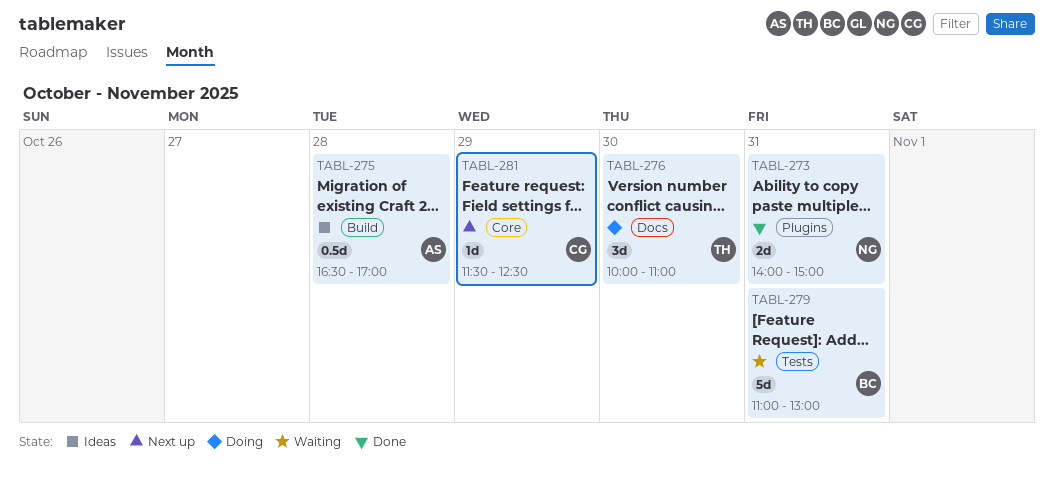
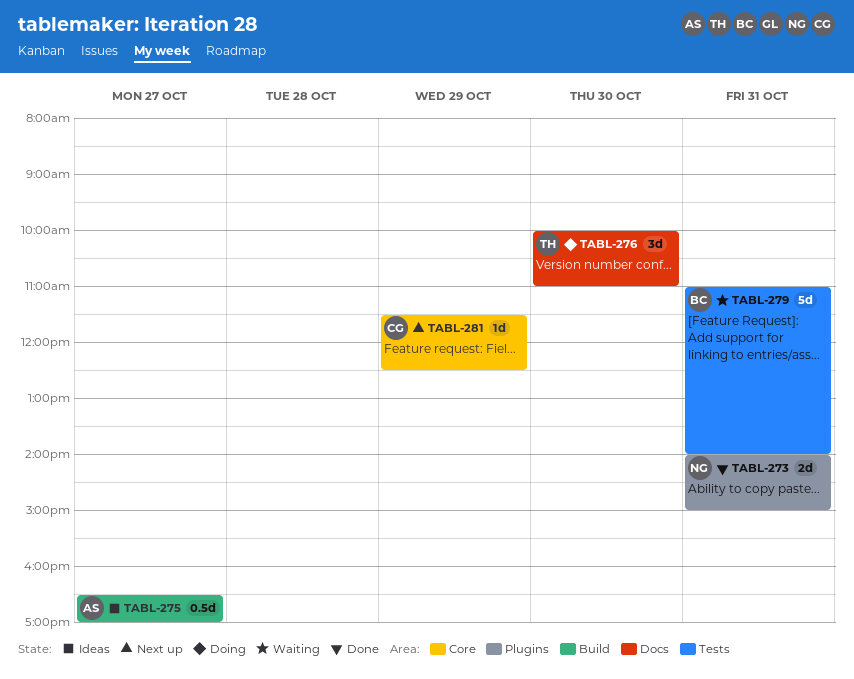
TABL-275, day: Oct 28 -> Oct 27
TABL-279, ends: 13:00 -> 14:00

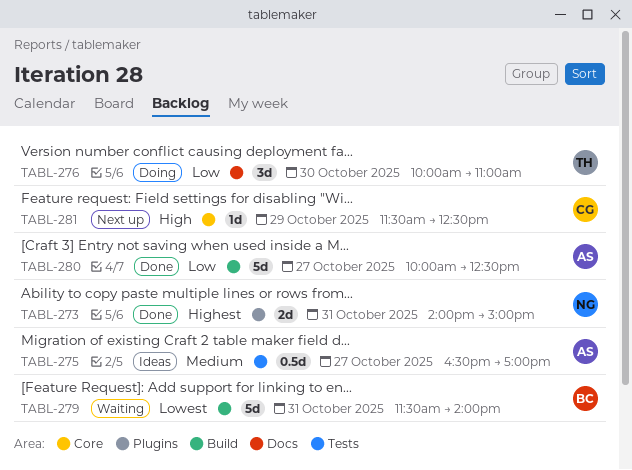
TABL-275, label: Build -> Tests
TABL-279, label: Tests -> Build
TABL-279, begins: 11:00 -> 11:30
TABL-280: none -> present

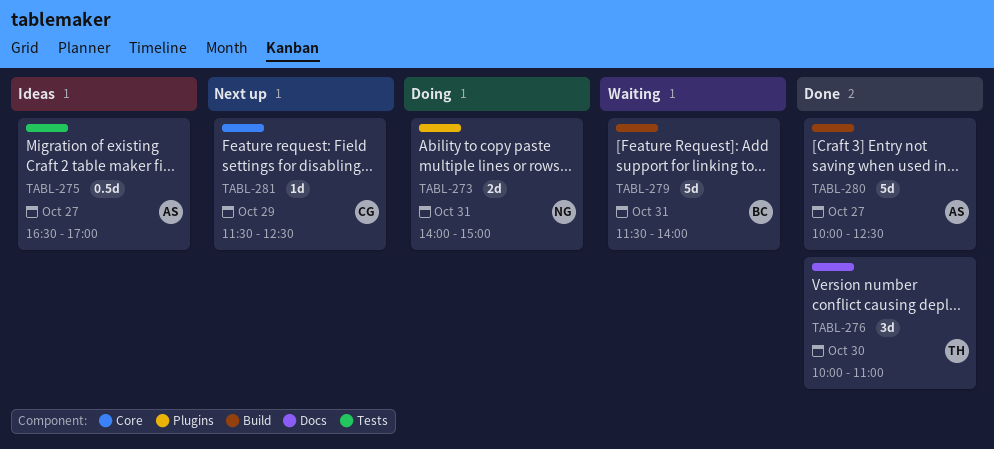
TABL-273, status: Done -> Doing
TABL-276, status: Doing -> Done

